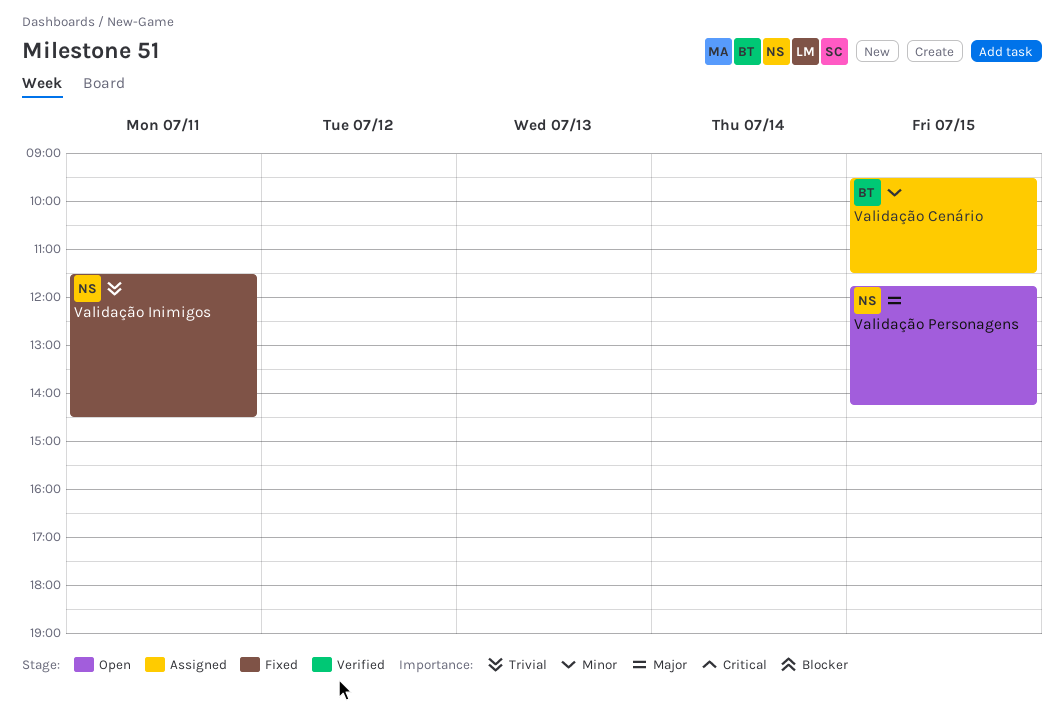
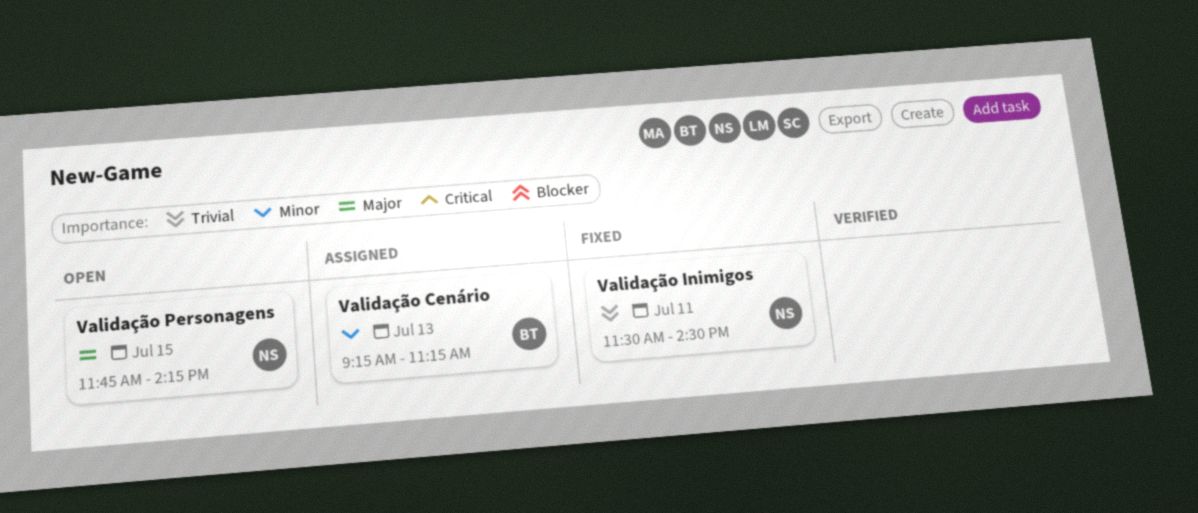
Validação Cenário, day: Jul 15 -> Jul 13
Validação Cenário, begins: 09:30 -> 09:15
Validação Cenário, ends: 11:30 -> 11:15

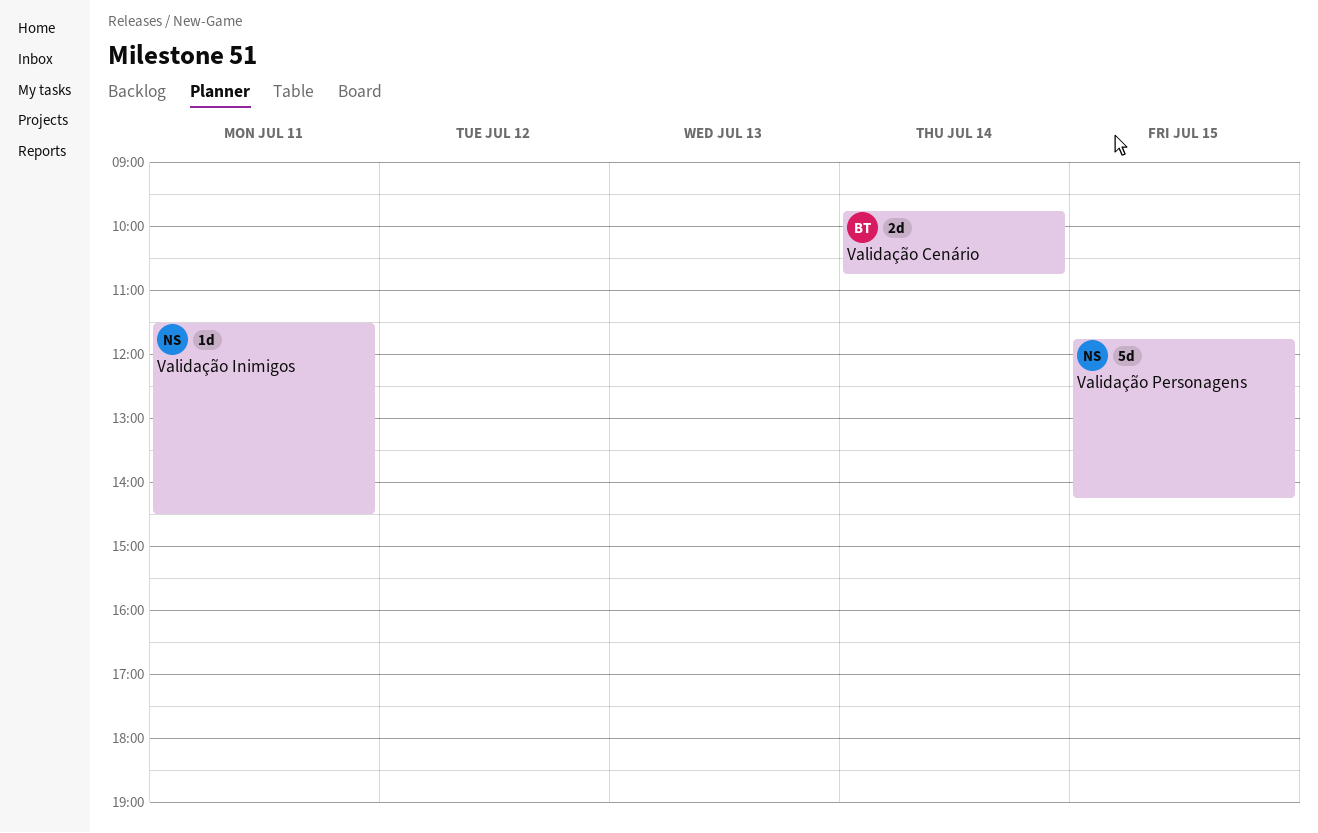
Validação Cenário, day: Jul 13 -> Jul 14
Validação Cenário, begins: 09:15 -> 09:45
Validação Cenário, ends: 11:15 -> 10:45

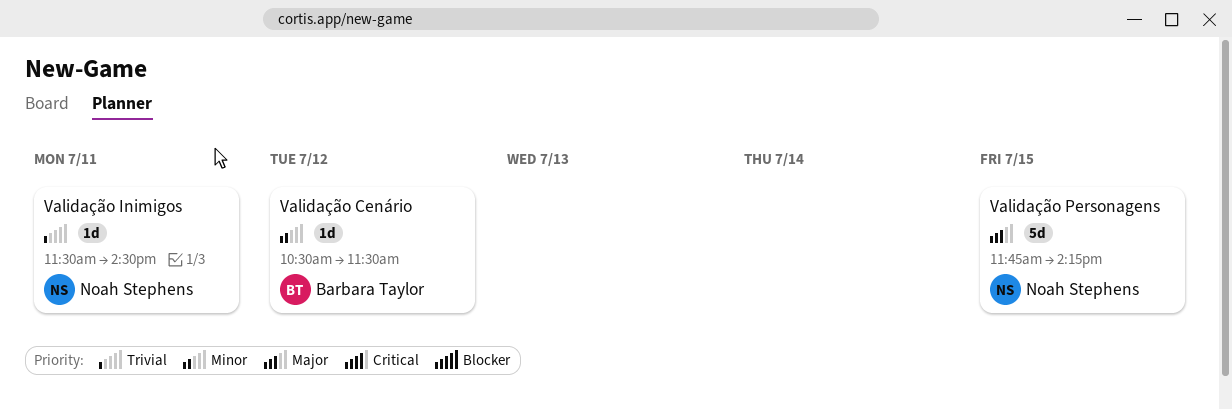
Validação Cenário, estimate: 2d -> 1d
Validação Cenário, day: Jul 14 -> Jul 12
Validação Cenário, begins: 09:45 -> 10:30
Validação Cenário, ends: 10:45 -> 11:30

